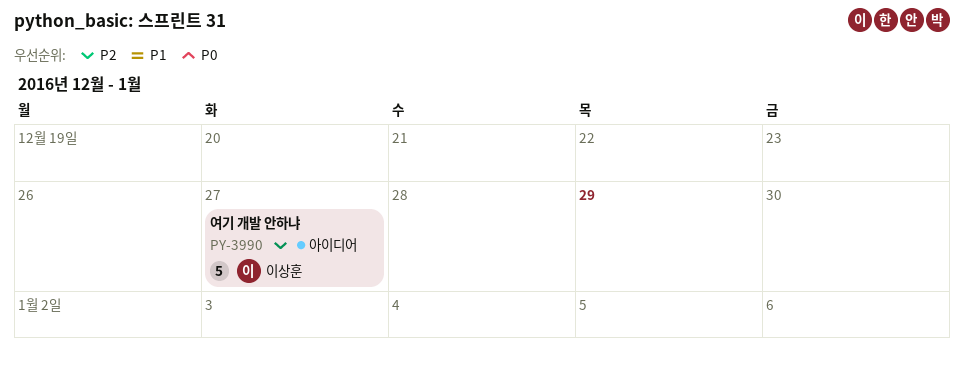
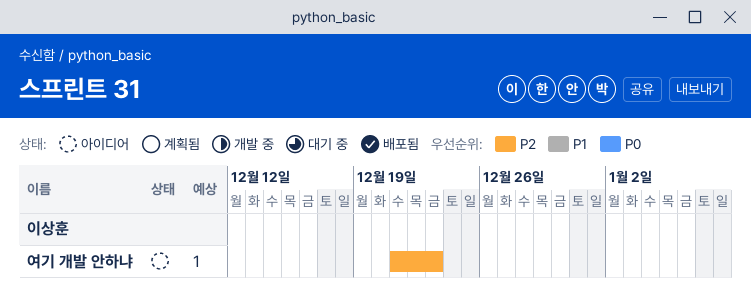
여기 개발 안하냐, estimate: 5 -> 1
여기 개발 안하냐, due: Dec 27 -> Dec 23

